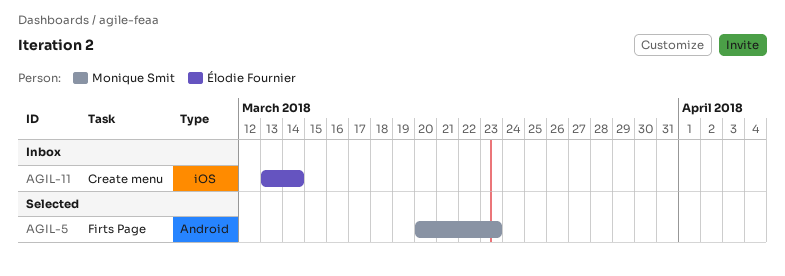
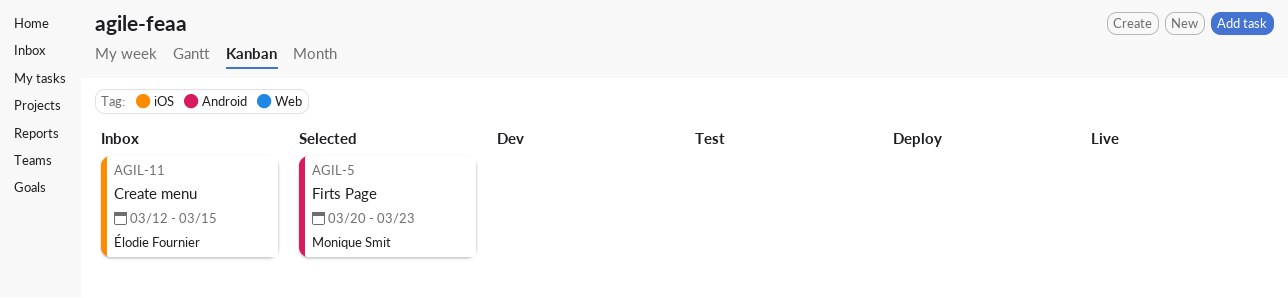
AGIL-11, start: Mar 13 -> Mar 12
AGIL-11, due: Mar 14 -> Mar 15

